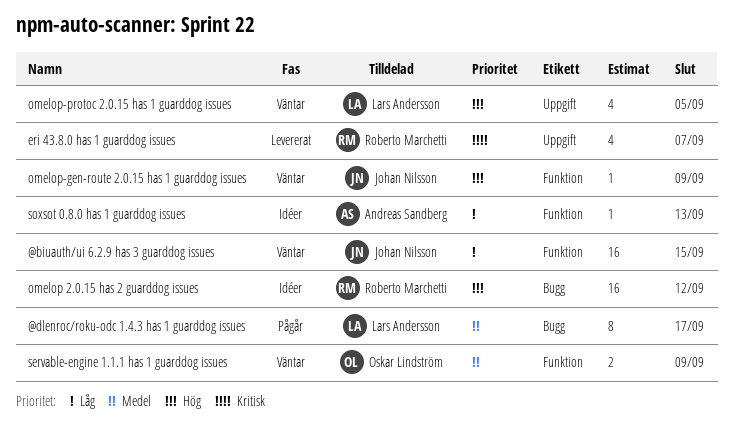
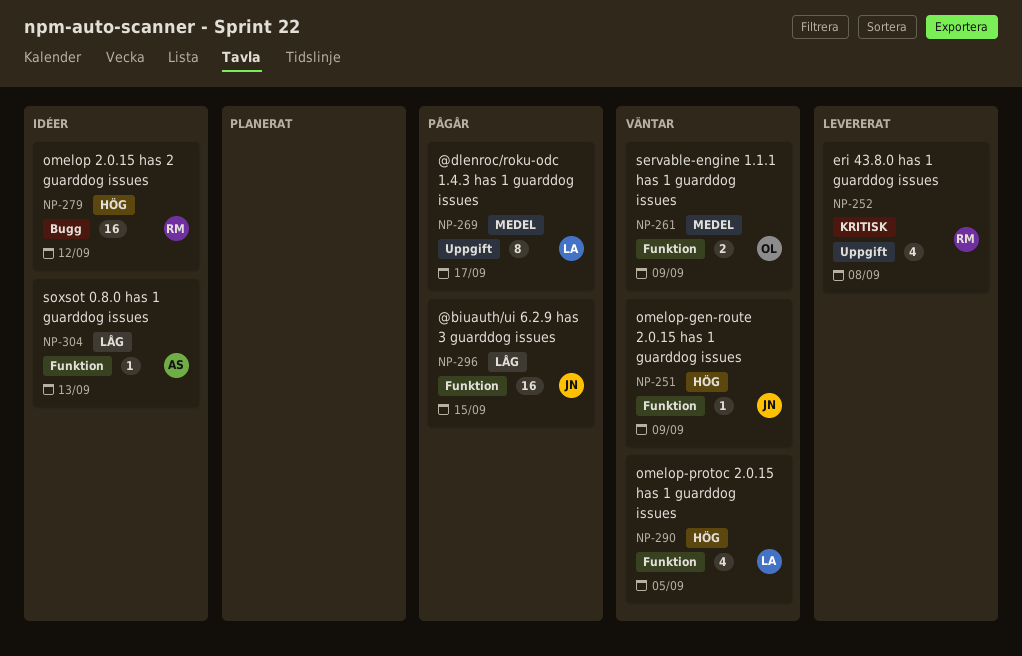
@biuauth/ui 6.2.9 has 3 guarddog issues, status: Väntar -> Pågår
@dlenroc/roku-odc 1.4.3 has 1 guarddog issues, label: Bugg -> Uppgift
eri 43.8.0 has 1 guarddog issues, due: Sep 7 -> Sep 8
omelop-protoc 2.0.15 has 1 guarddog issues, label: Uppgift -> Funktion

